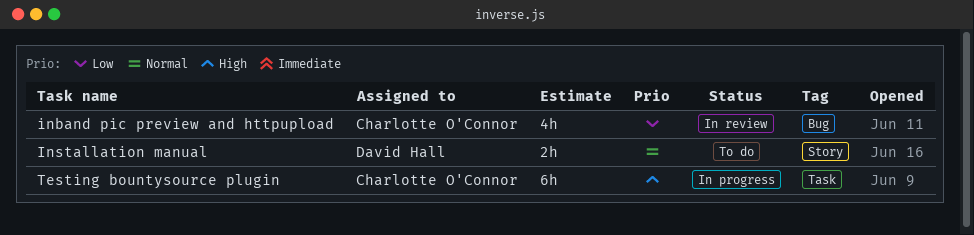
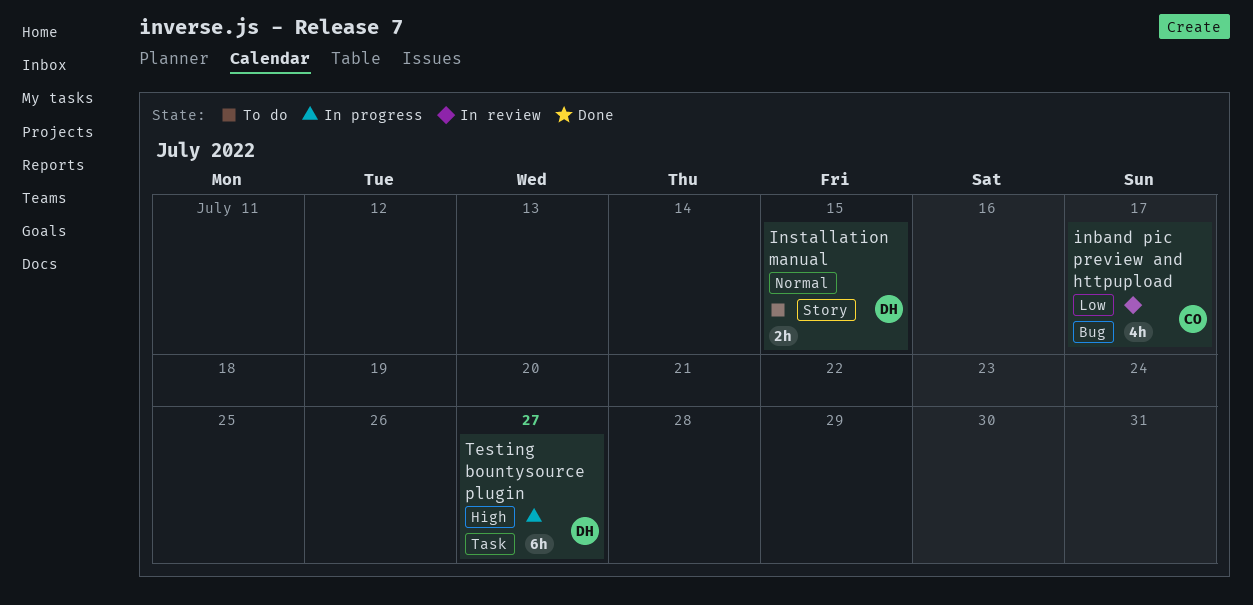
Testing bountysource plugin, owner: Charlotte O'Connor -> David Hall

